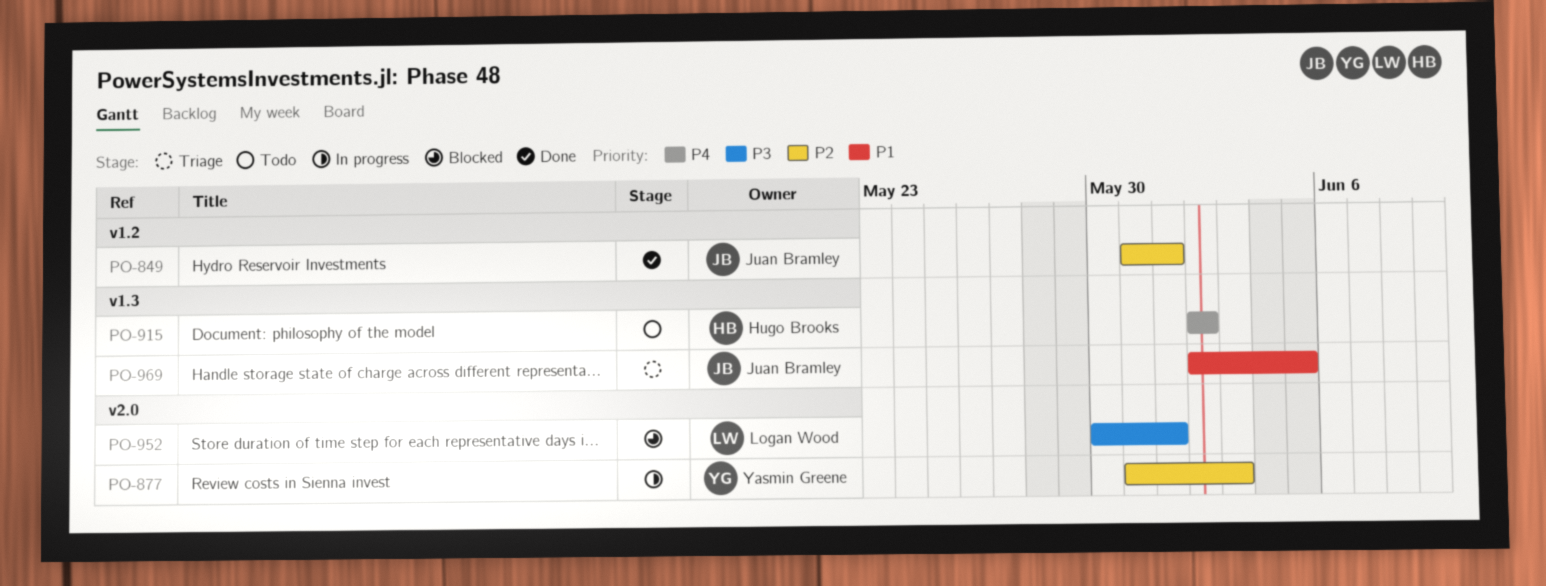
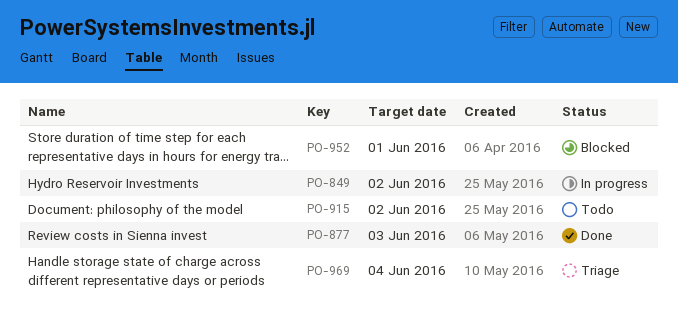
PO-849, status: Done -> In progress
PO-849, due: Jun 1 -> Jun 2
PO-877, status: In progress -> Done
PO-969, due: Jun 5 -> Jun 4

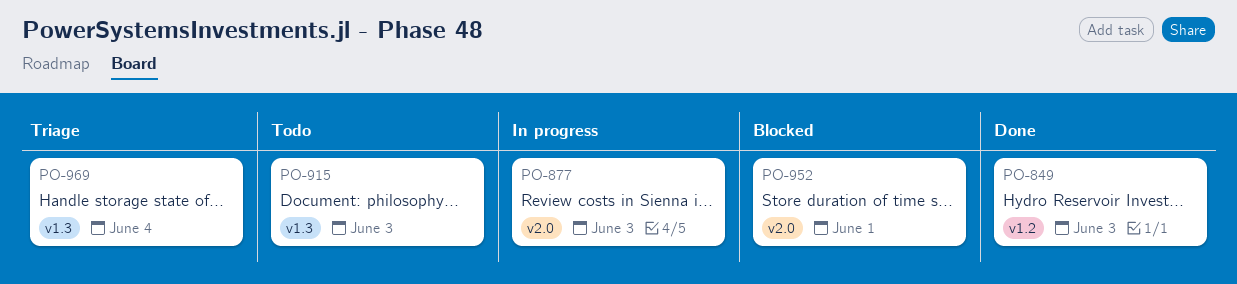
PO-849, status: In progress -> Done
PO-849, due: Jun 2 -> Jun 3
PO-877, status: Done -> In progress
PO-915, due: Jun 2 -> Jun 3

